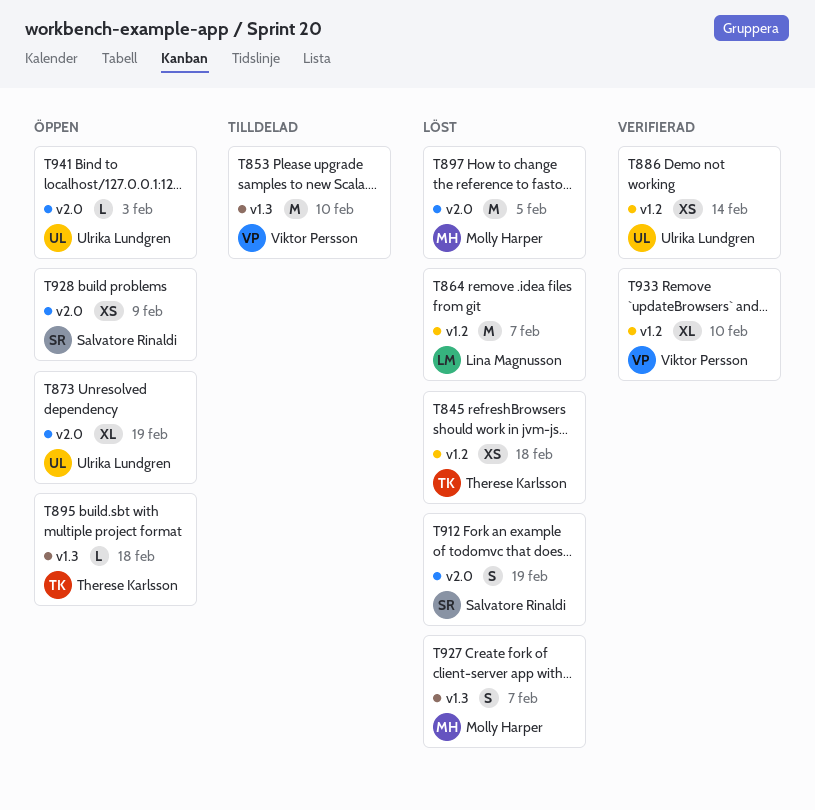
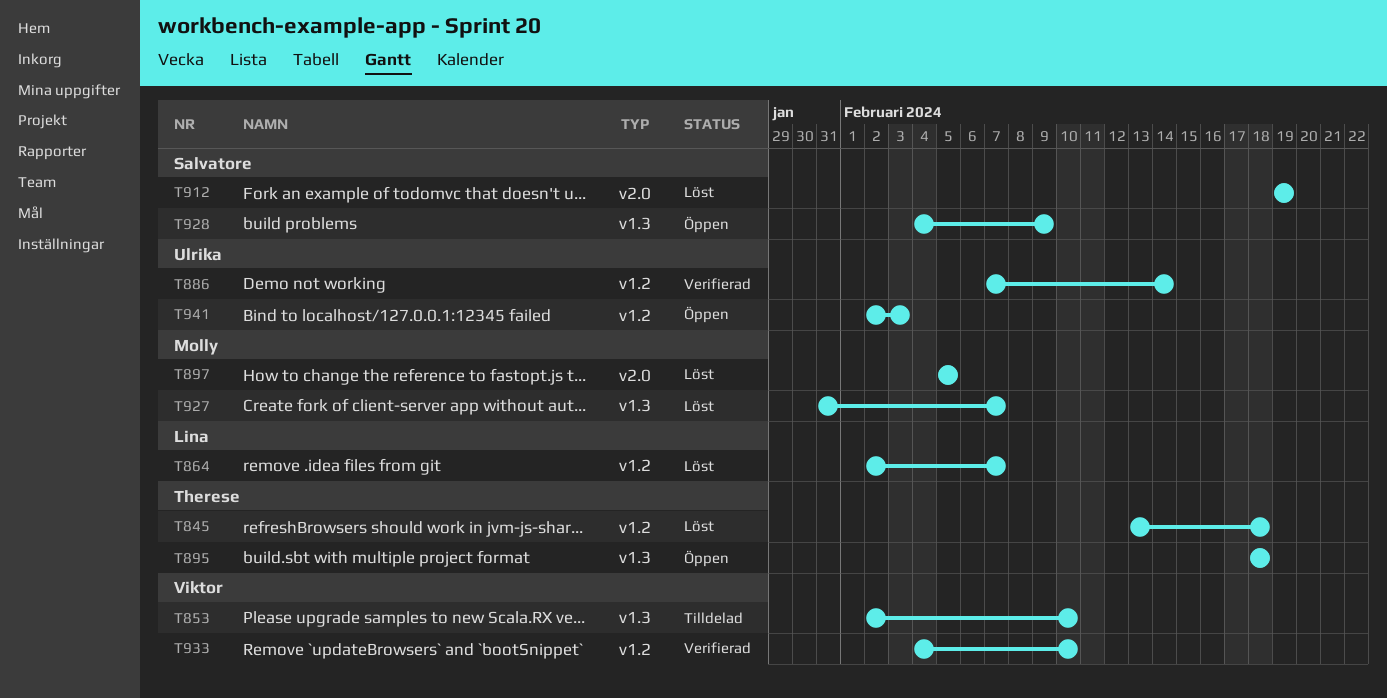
T873: present -> none
T928, label: v2.0 -> v1.3
T941, label: v2.0 -> v1.2

